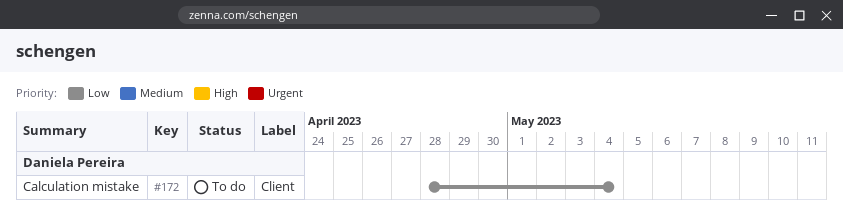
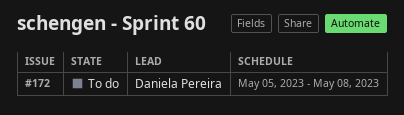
#172, start: Apr 28 -> May 5
#172, due: May 4 -> May 8

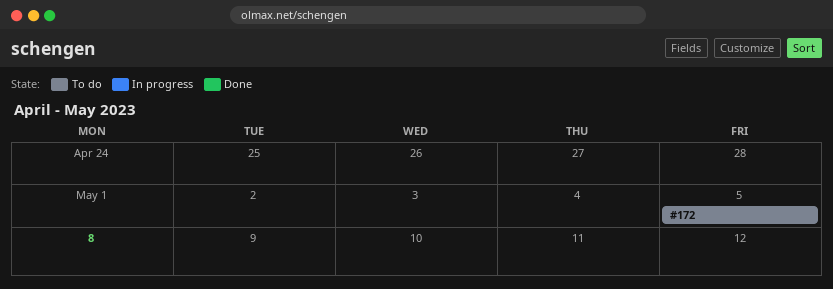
#172, due: May 8 -> May 5

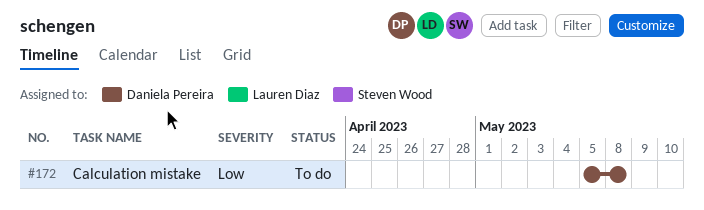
#172, due: May 5 -> May 8

